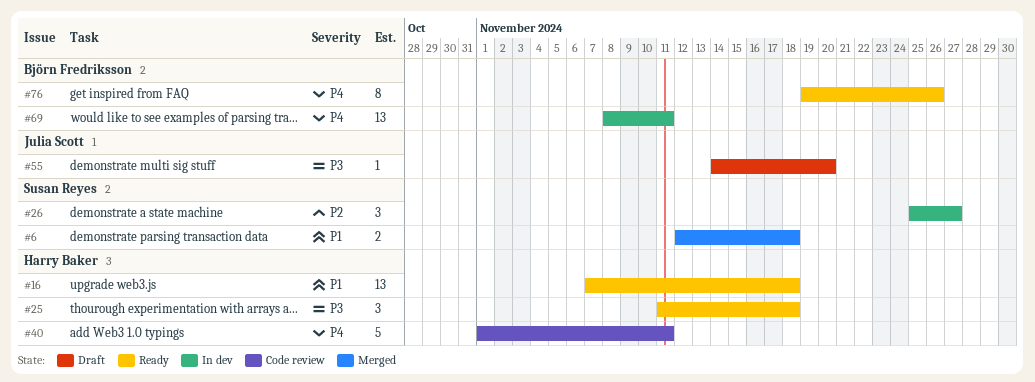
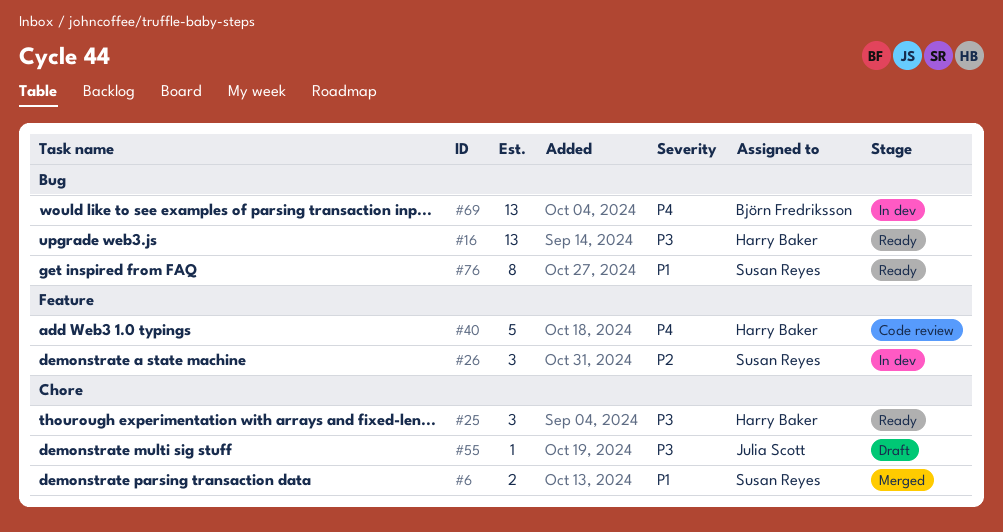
#16, priority: P1 -> P3
#76, owner: Björn Fredriksson -> Susan Reyes
#76, priority: P4 -> P1

